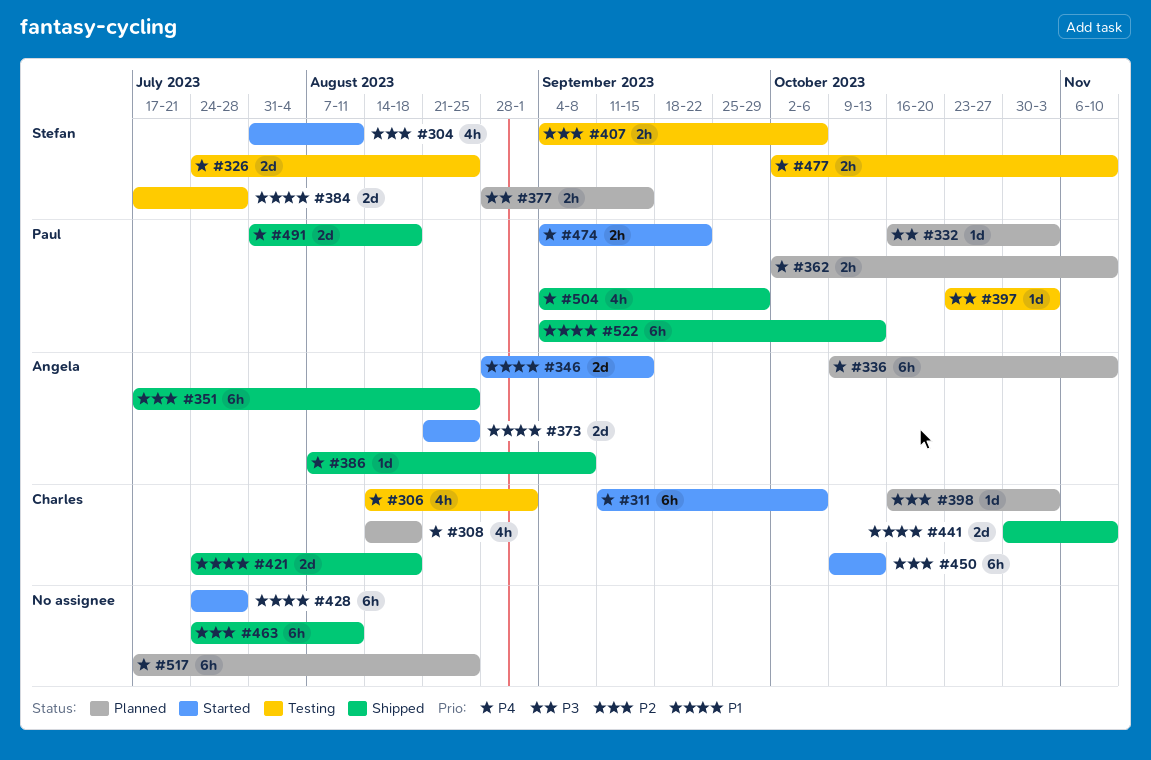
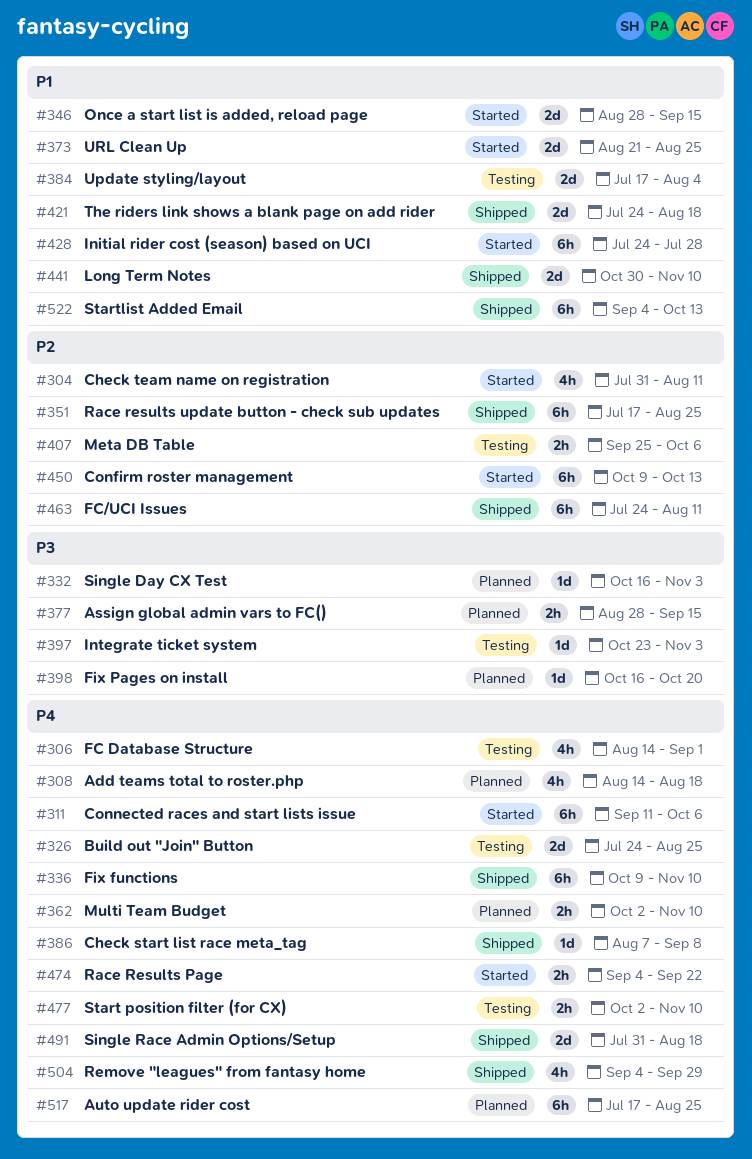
#336, status: Planned -> Shipped
#384, due: Jul 28 -> Aug 4
#398, priority: P2 -> P3
#398, due: Nov 3 -> Oct 20
#407, start: Sep 4 -> Sep 25

